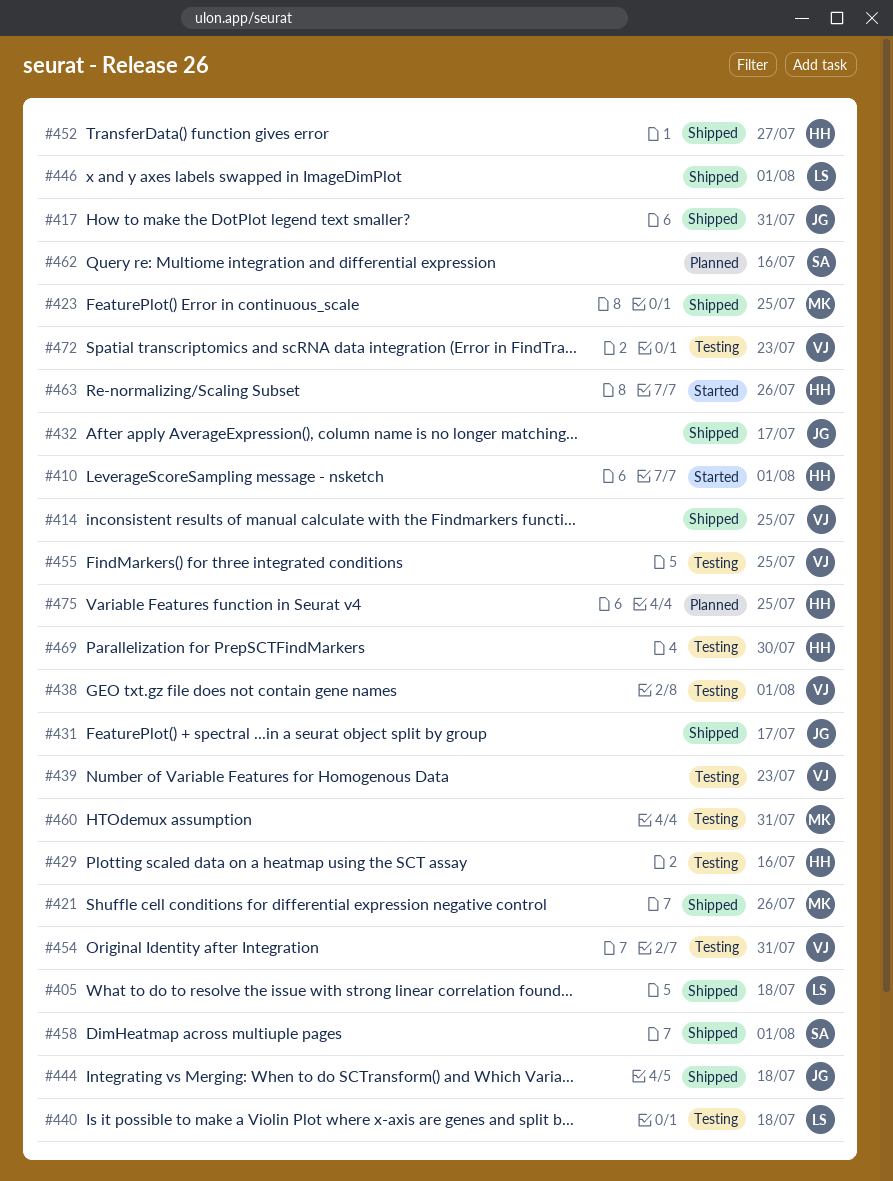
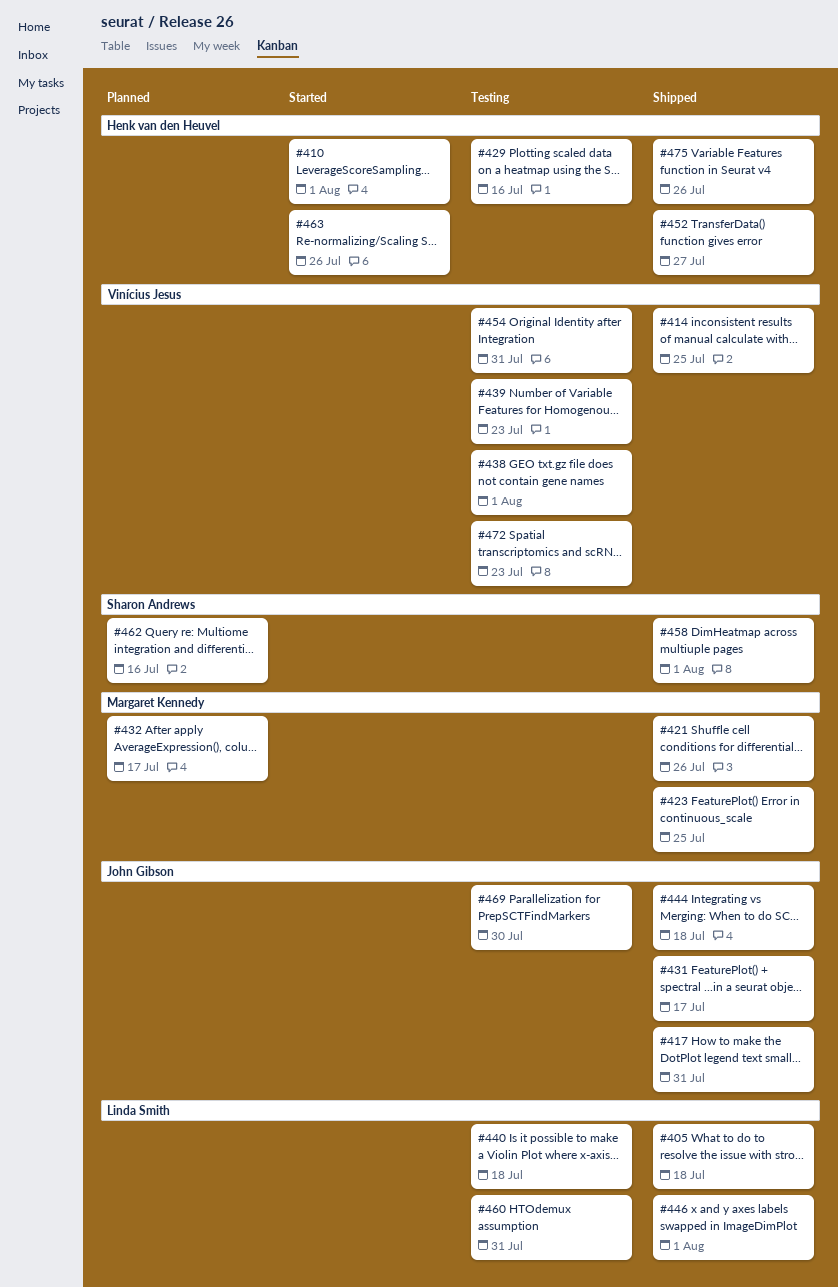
#432, status: Shipped -> Planned
#432, owner: John Gibson -> Margaret Kennedy
#455: present -> none
#460, owner: Margaret Kennedy -> Linda Smith
#469, owner: Henk van den Heuvel -> John Gibson
#475, status: Planned -> Shipped
#475, due: Jul 25 -> Jul 26

